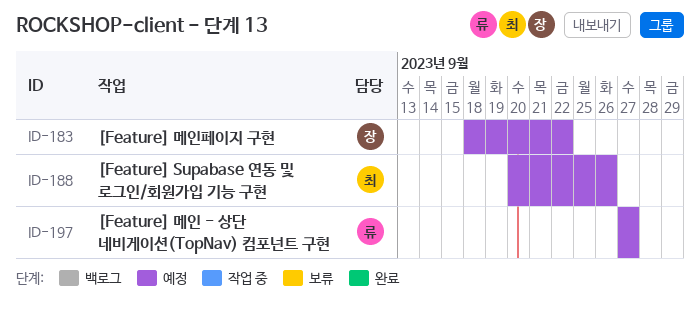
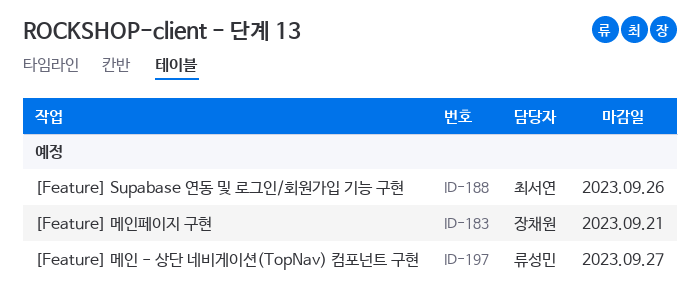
ID-183, due: Sep 22 -> Sep 21

